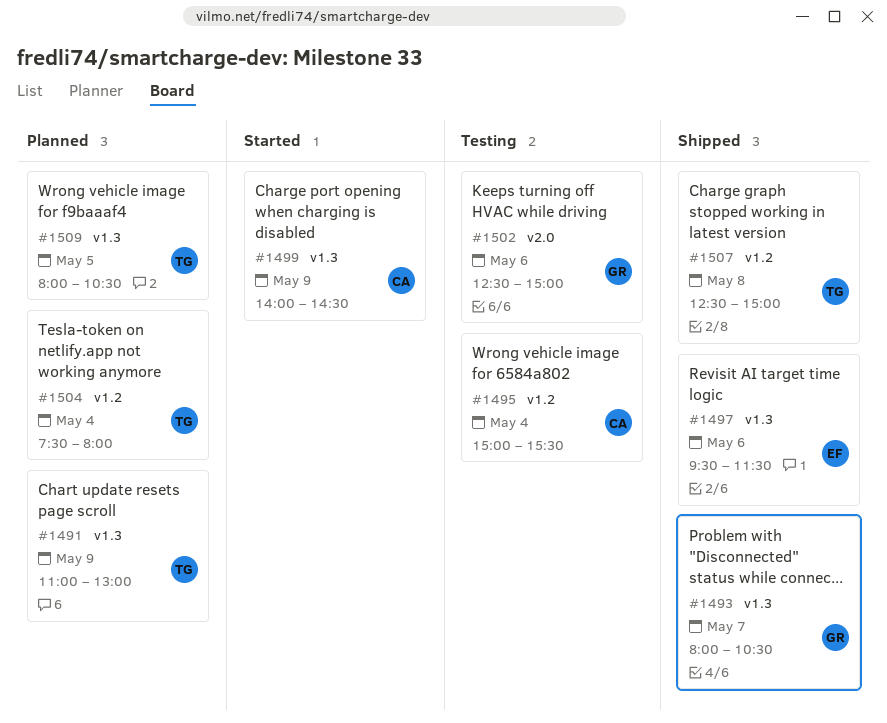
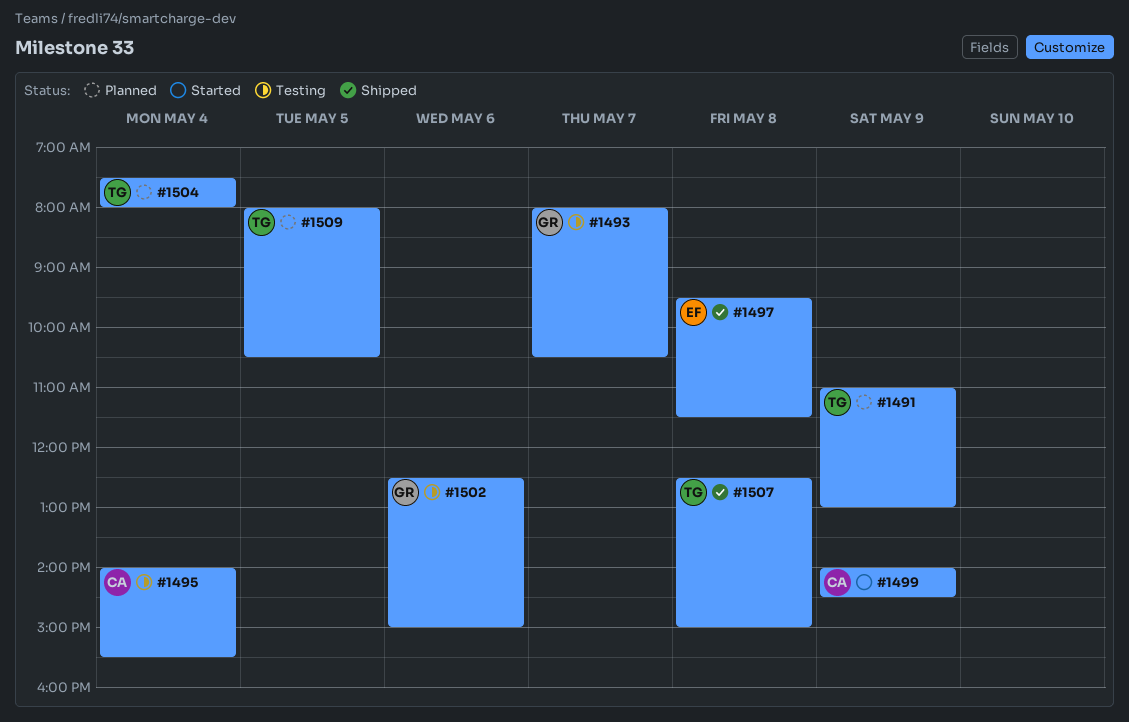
#1493, status: Shipped -> Testing
#1495, begins: 15:00 -> 14:00
#1497, day: May 6 -> May 8

